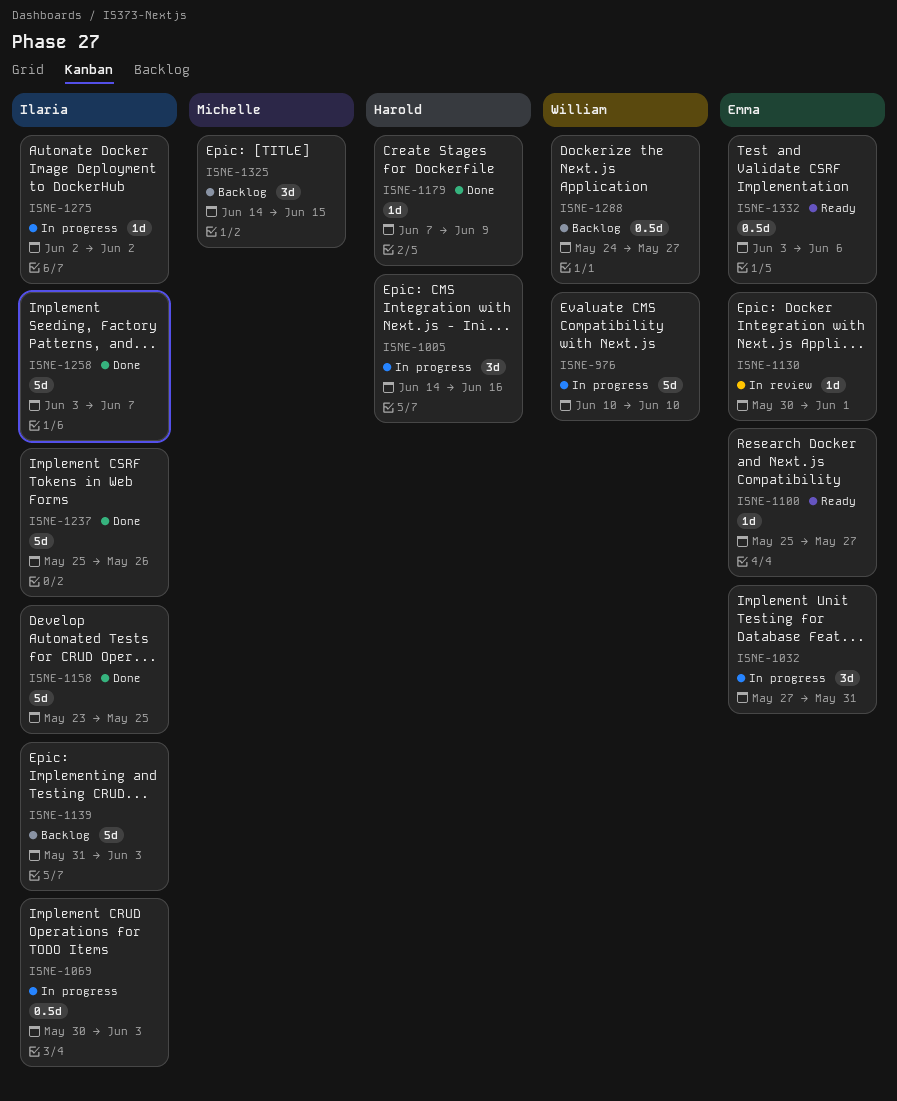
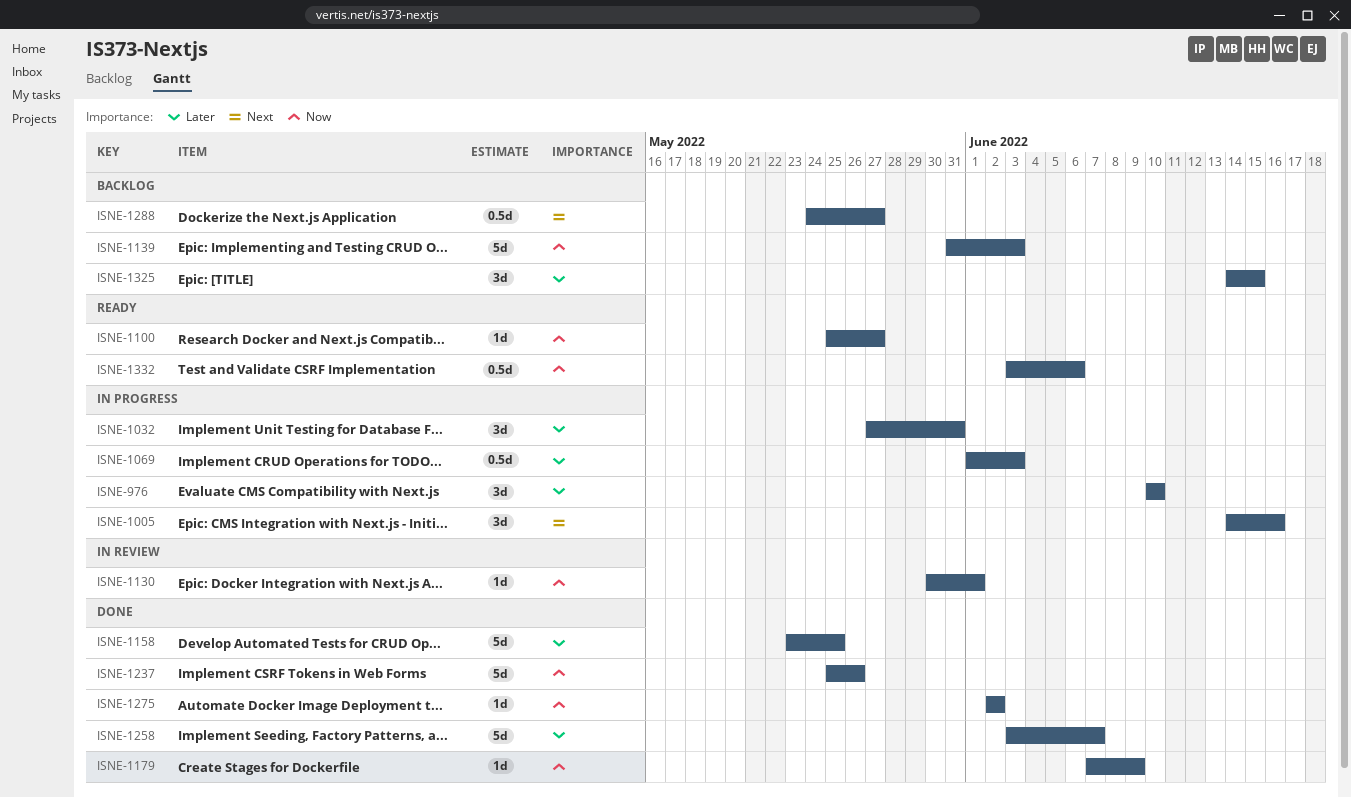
ISNE-976, estimate: 5d -> 3d
ISNE-1069, start: May 30 -> Jun 1
ISNE-1275, status: In progress -> Done

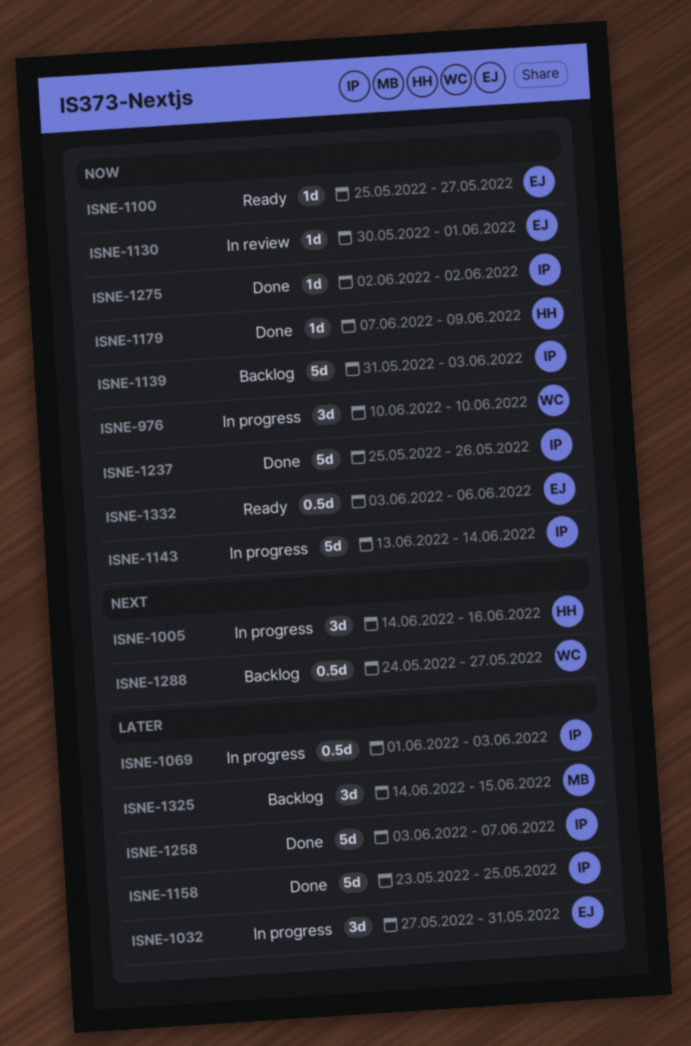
ISNE-976, priority: Later -> Now
ISNE-1143: none -> present

